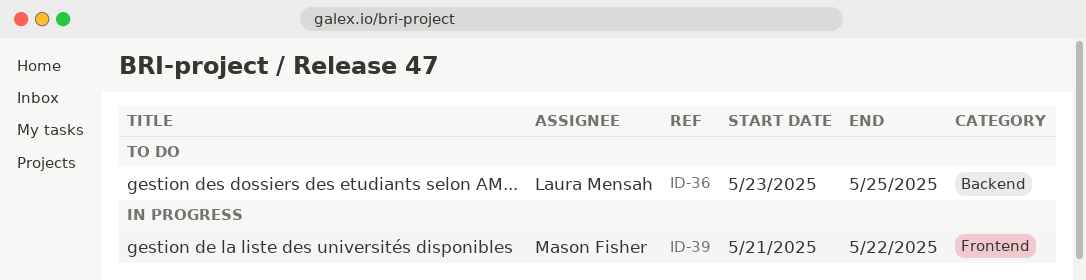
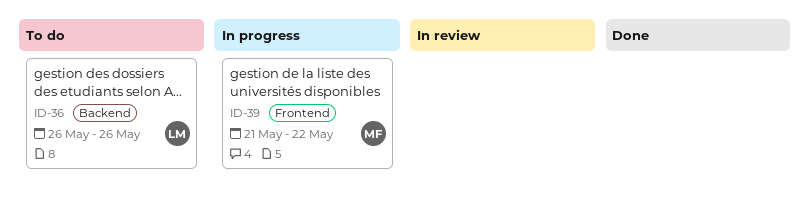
ID-36, start: May 23 -> May 26
ID-36, due: May 25 -> May 26

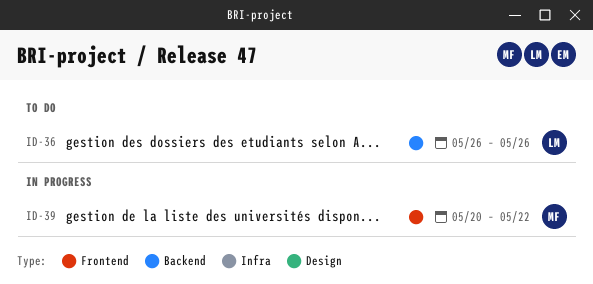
ID-39, start: May 21 -> May 20

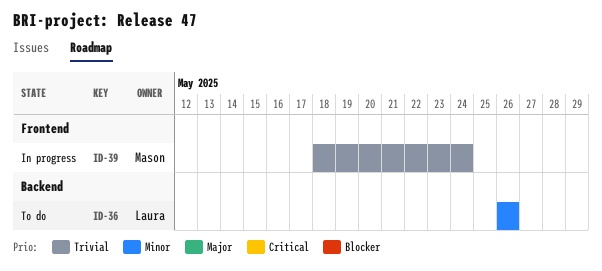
ID-39, start: May 20 -> May 18
ID-39, due: May 22 -> May 24

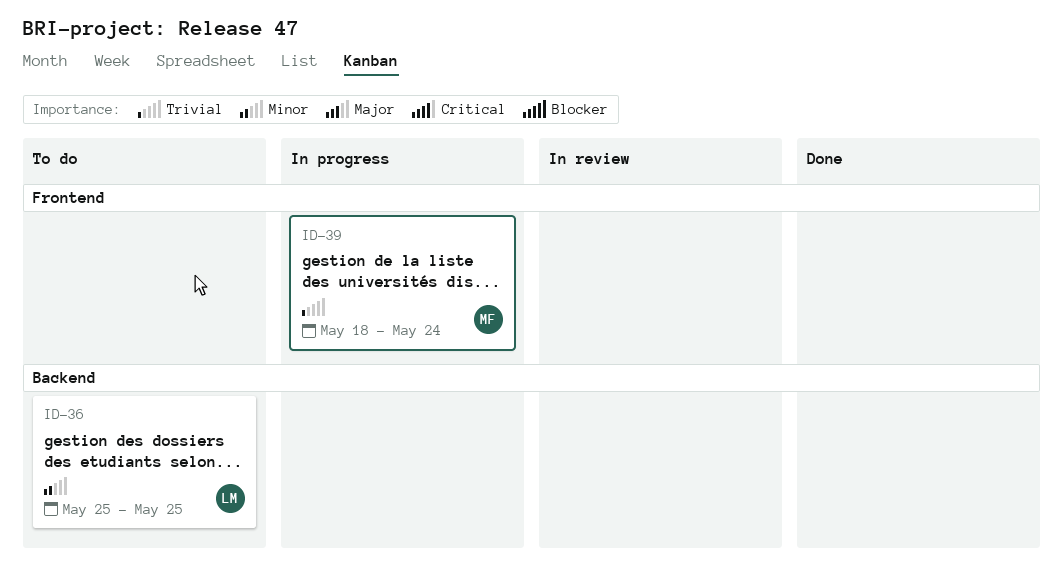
ID-36, start: May 26 -> May 25
ID-36, due: May 26 -> May 25

